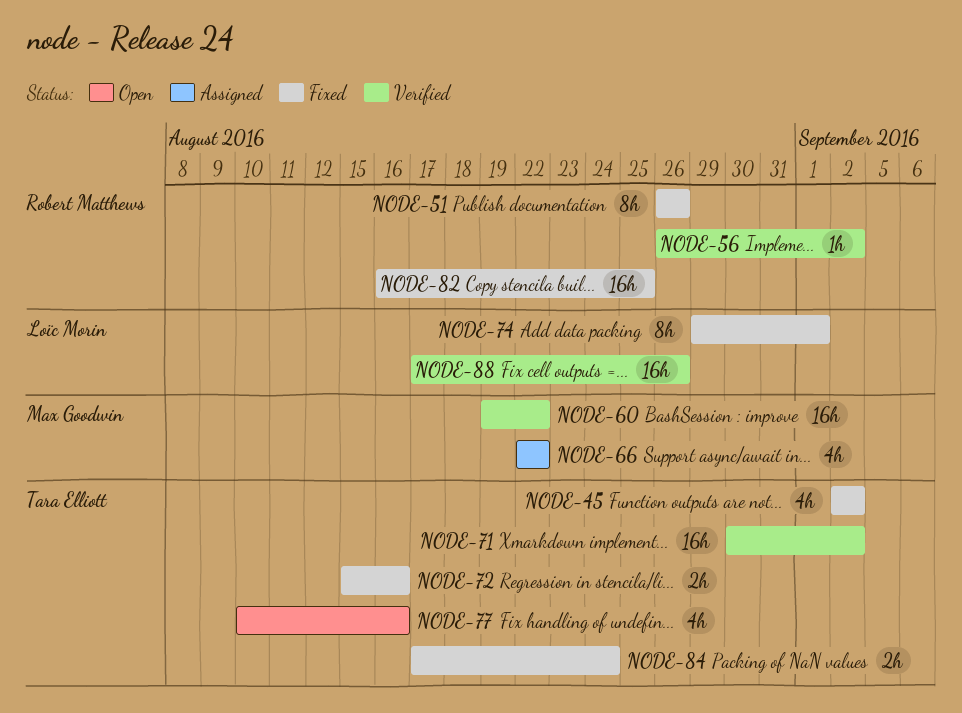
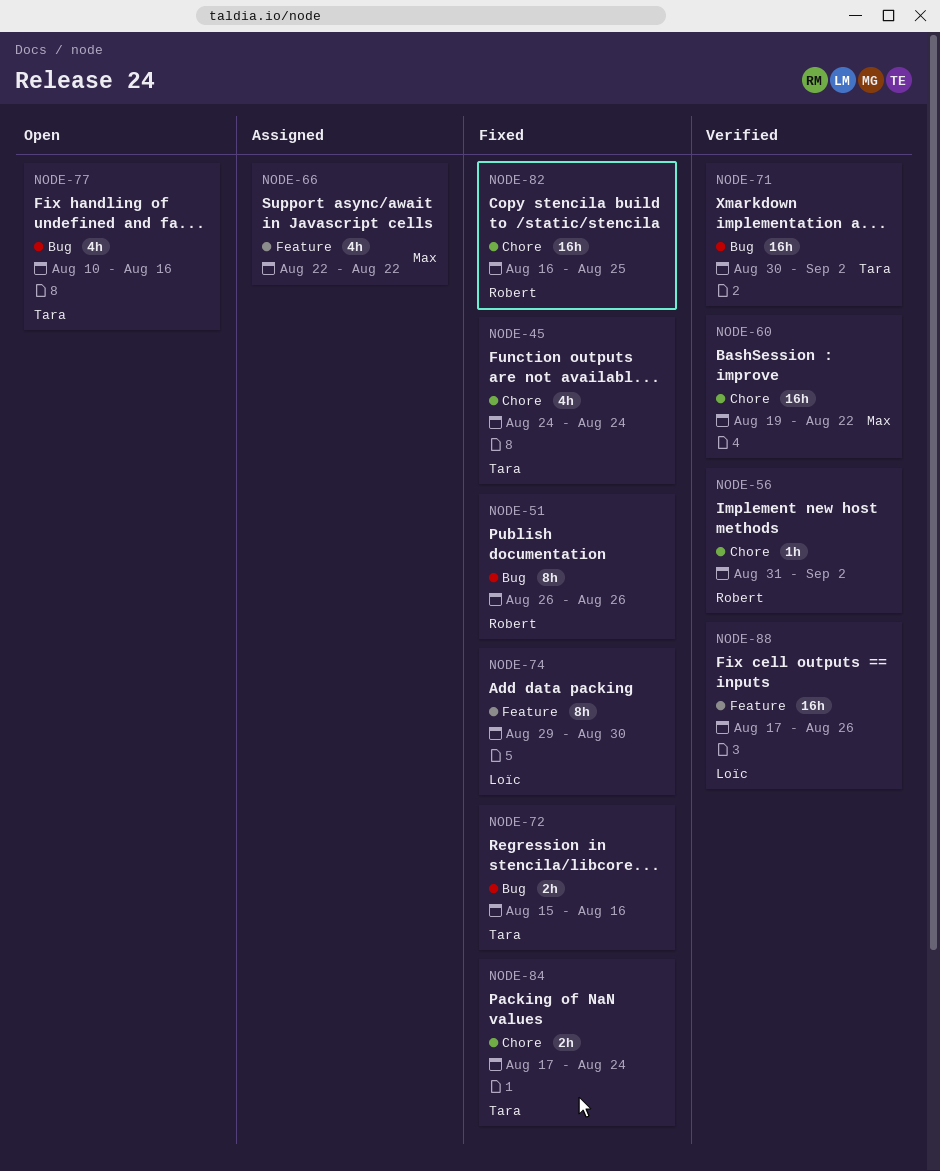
NODE-45, start: Sep 2 -> Aug 24
NODE-45, due: Sep 2 -> Aug 24
NODE-56, start: Aug 26 -> Aug 31
NODE-74, due: Sep 1 -> Aug 30

